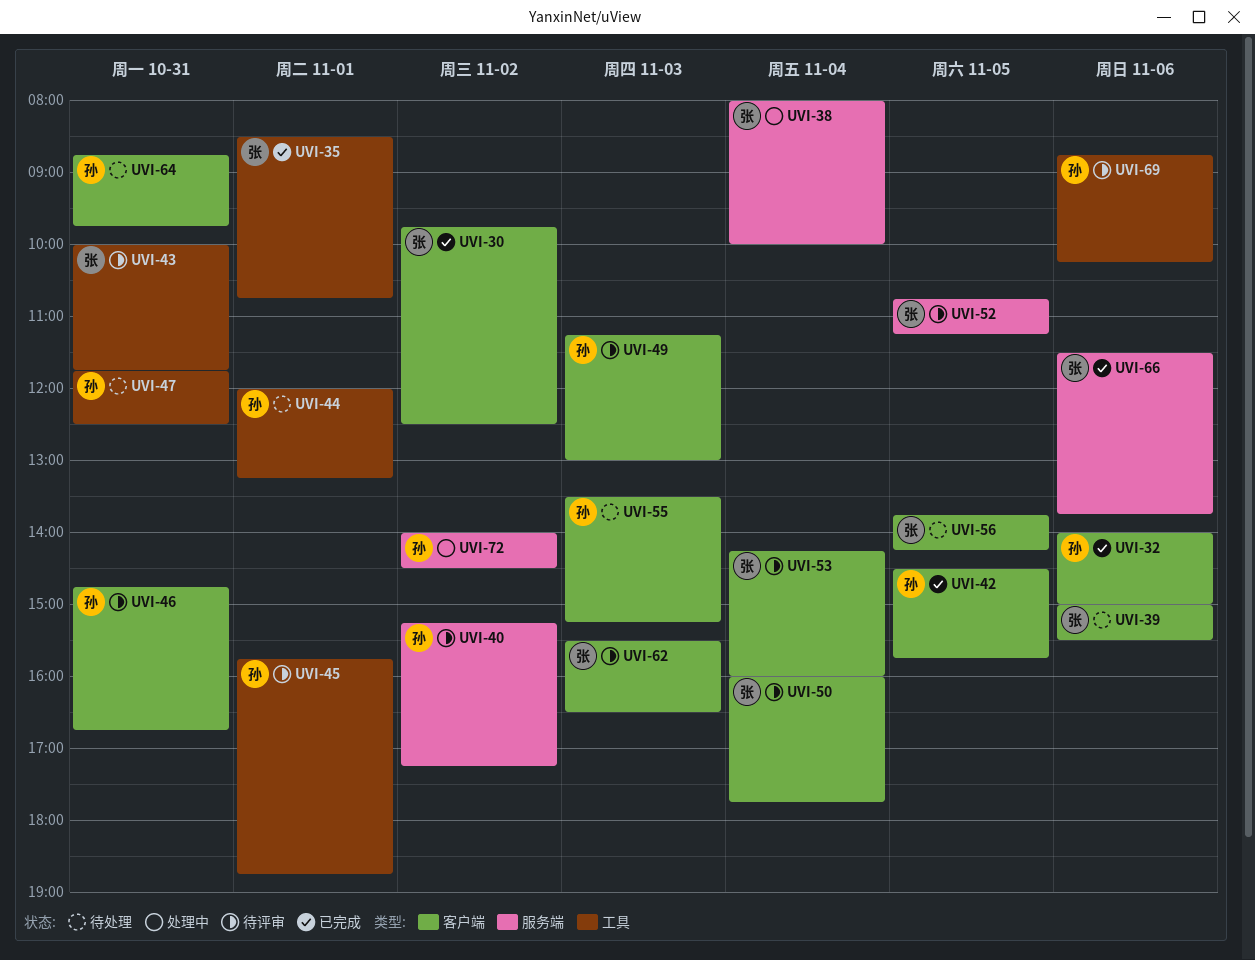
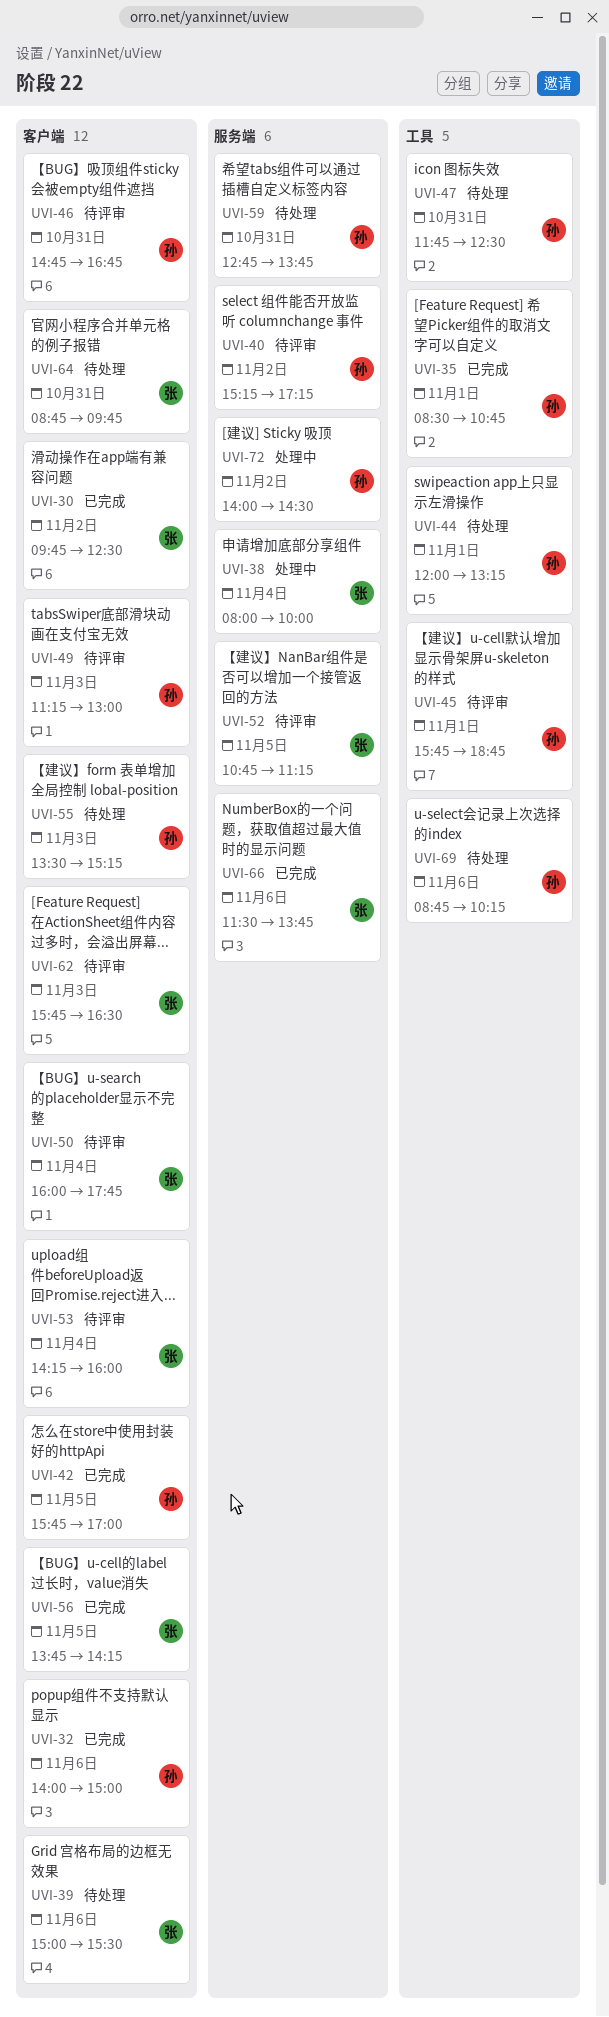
UVI-35, owner: 张 -> 孙
UVI-42, begins: 14:30 -> 15:45
UVI-42, ends: 15:45 -> 17:00
UVI-43: present -> none
UVI-56, status: 待处理 -> 已完成
UVI-59: none -> present
UVI-62, begins: 15:30 -> 15:45
UVI-64, owner: 孙 -> 张
UVI-69, status: 待评审 -> 待处理

